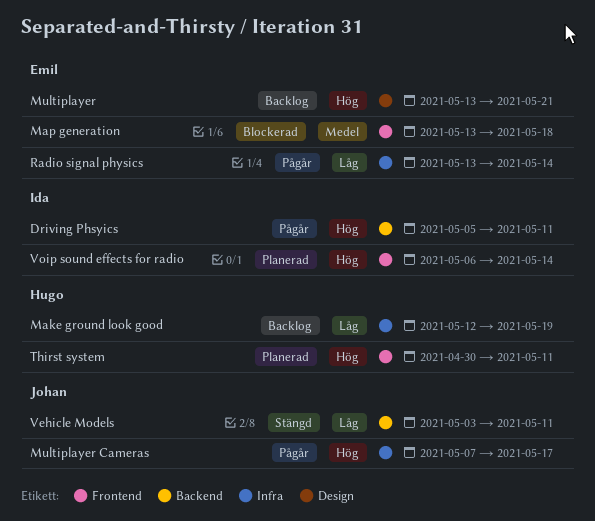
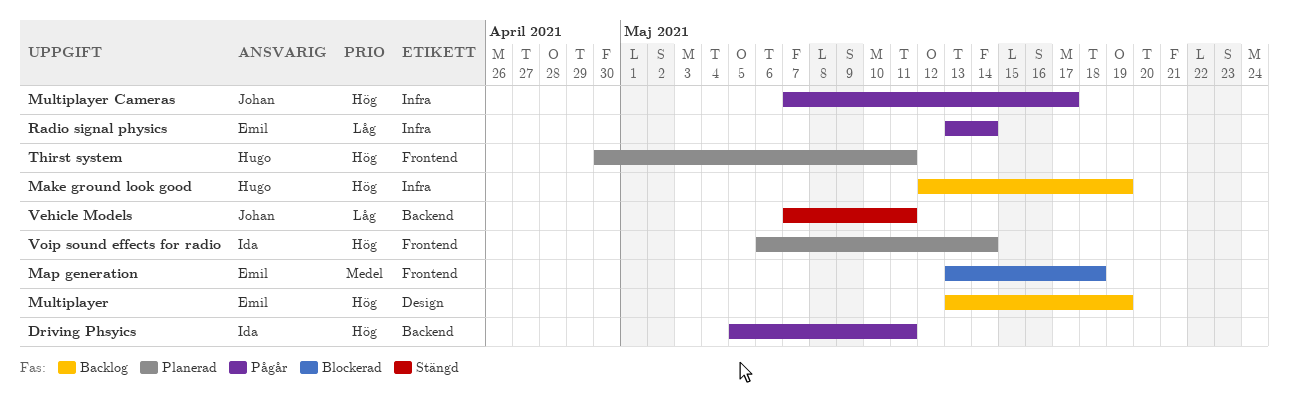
Make ground look good, priority: Låg -> Hög
Multiplayer, due: May 21 -> May 19
Vehicle Models, start: May 3 -> May 7

